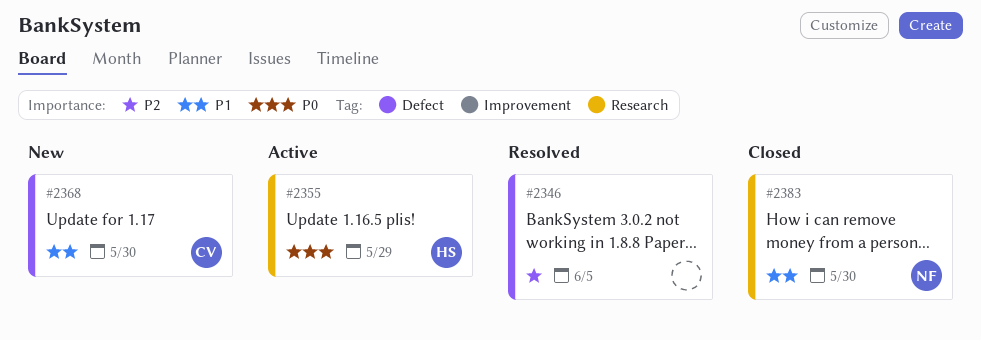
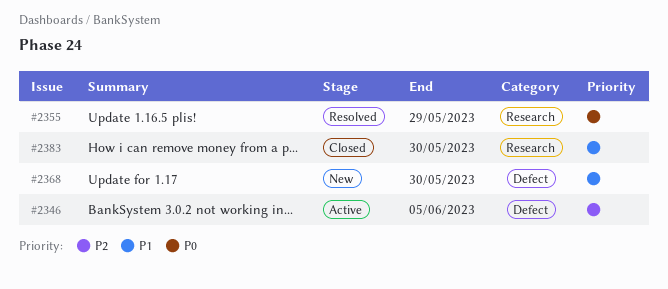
#2346, status: Resolved -> Active
#2355, status: Active -> Resolved

